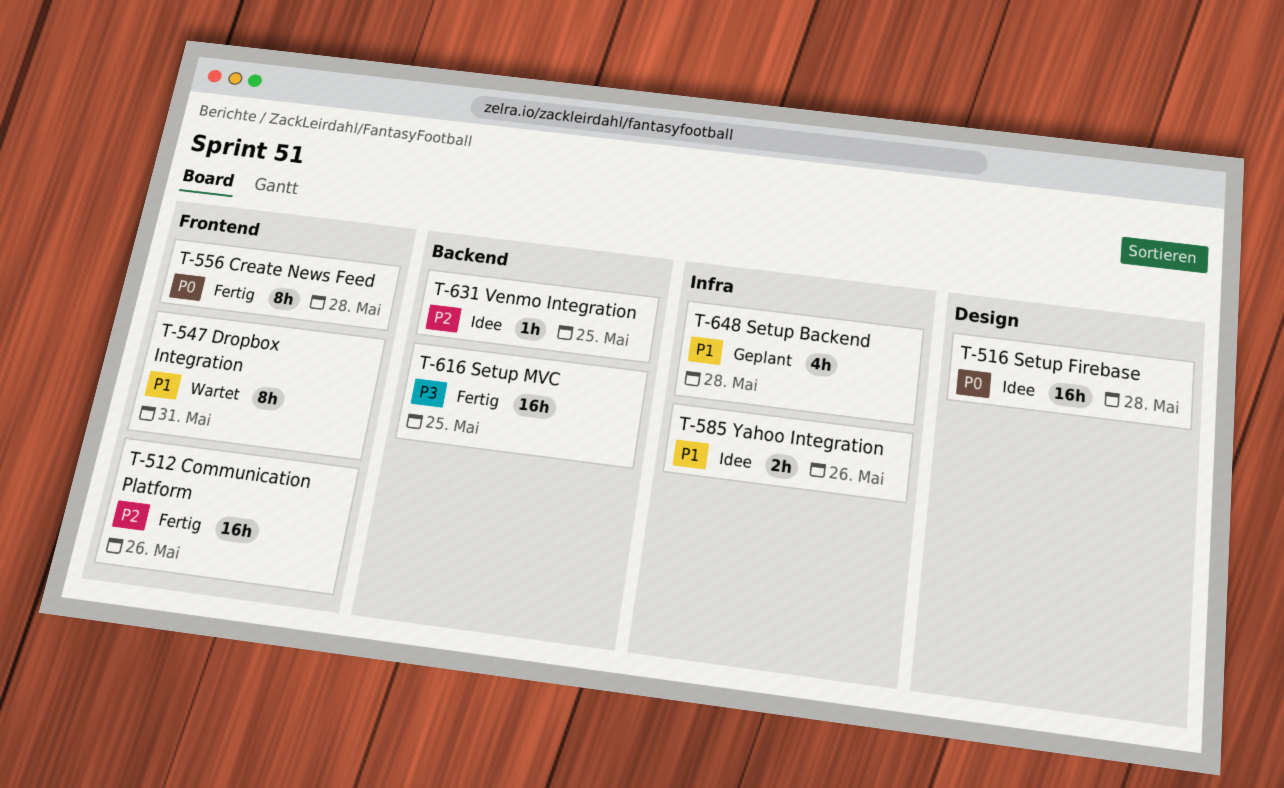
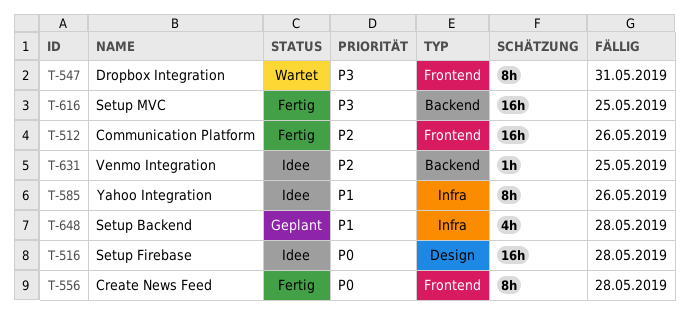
T-547, priority: P1 -> P3
T-585, estimate: 2h -> 8h

